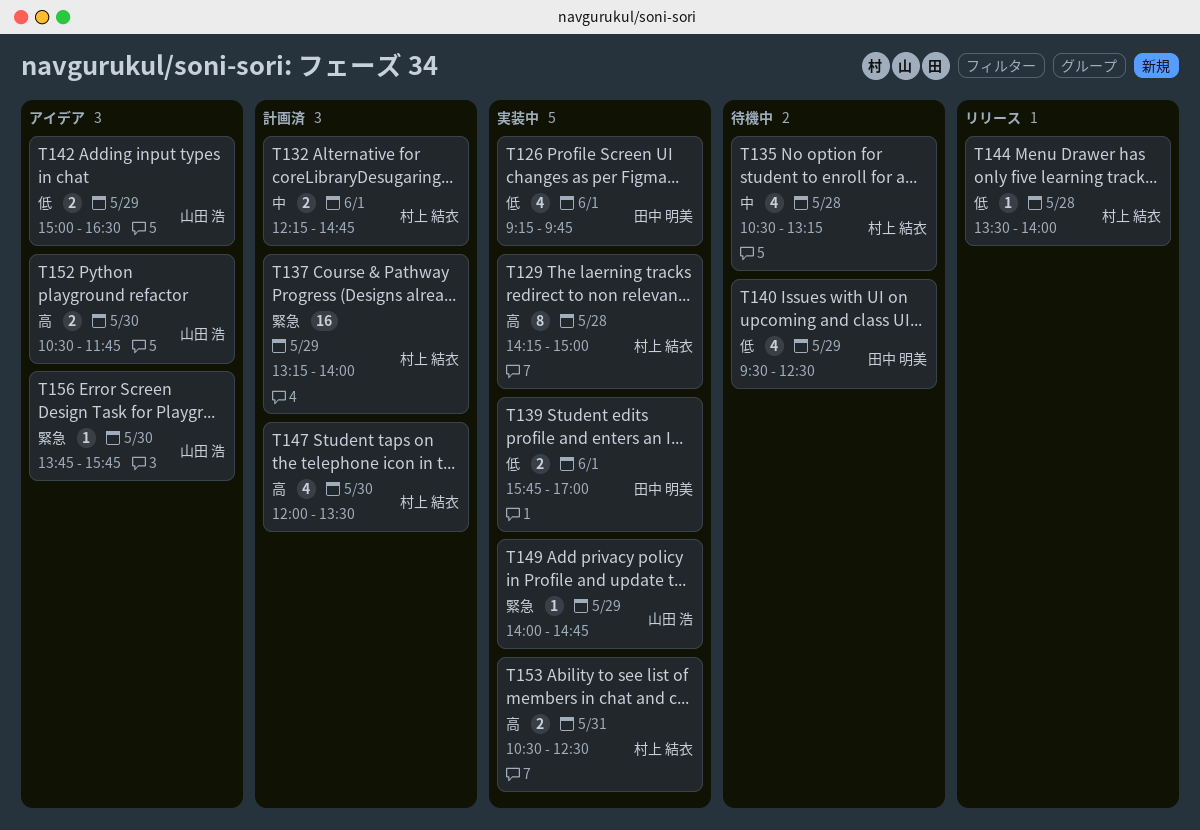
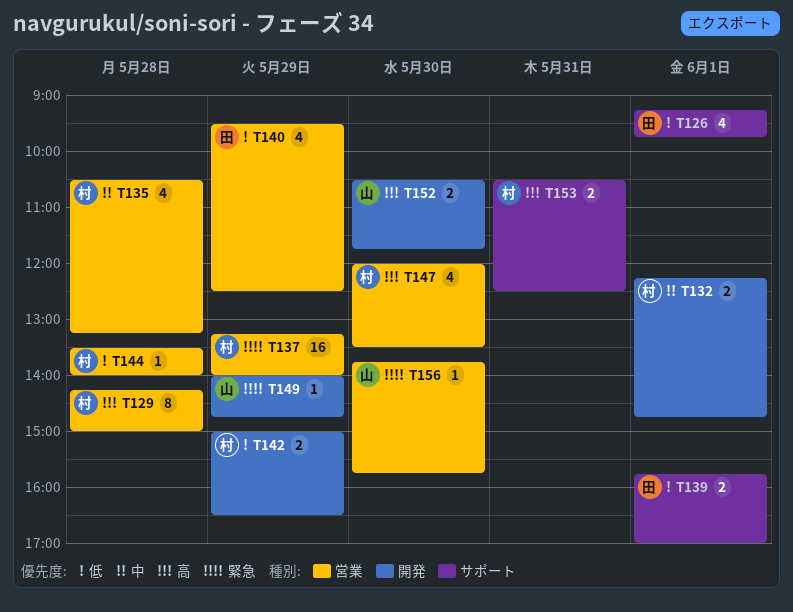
T142, owner: 山田 浩 -> 村上 結衣

